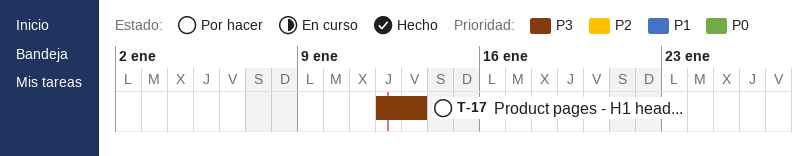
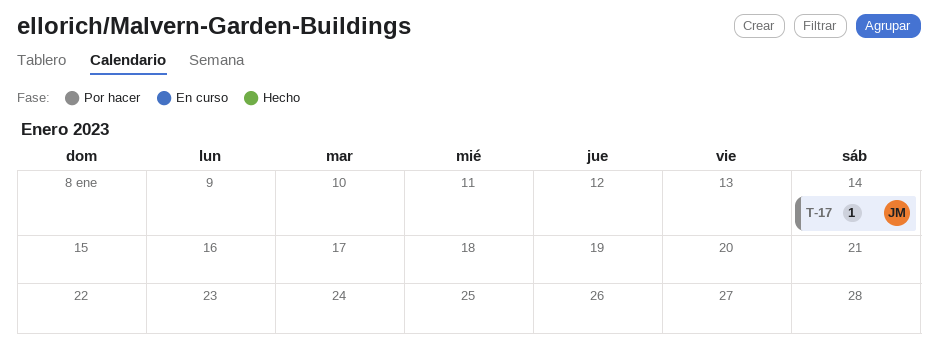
T-17, due: Jan 13 -> Jan 14

